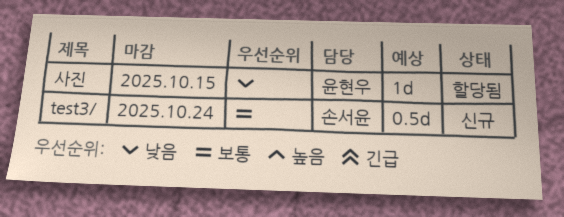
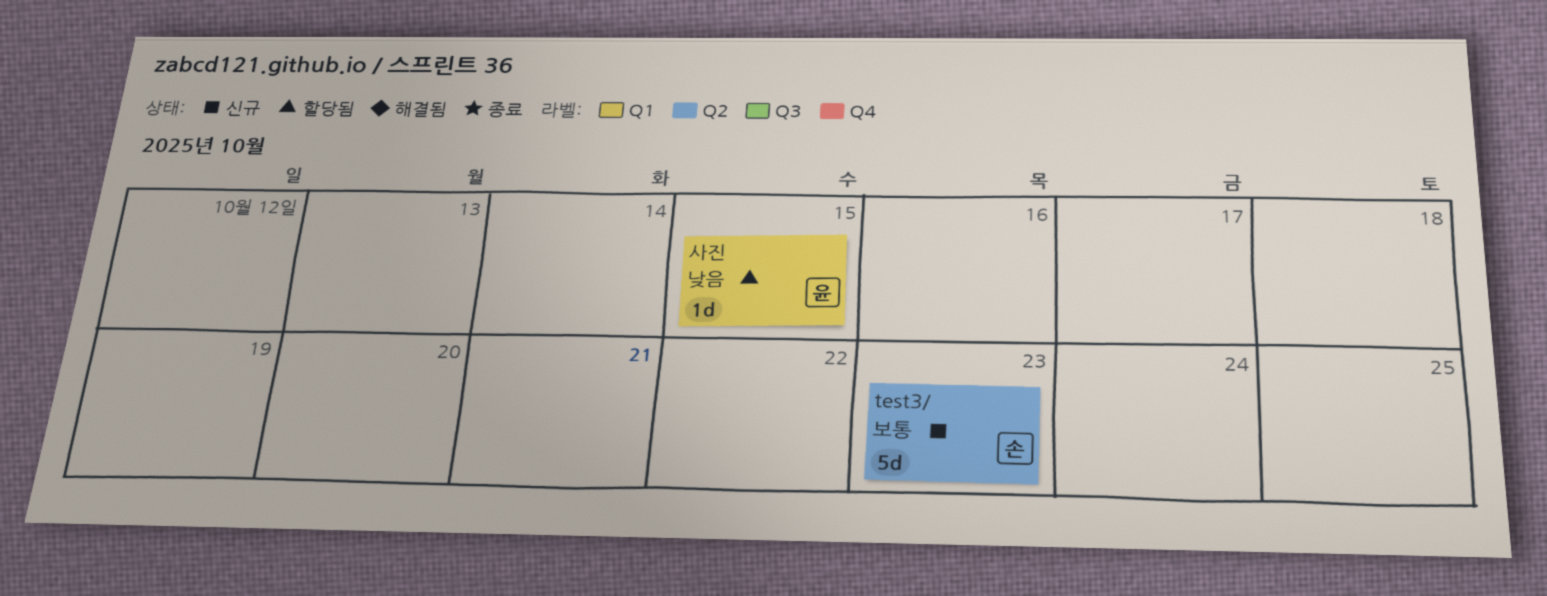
test3/, estimate: 0.5d -> 5d
test3/, due: Oct 24 -> Oct 23

